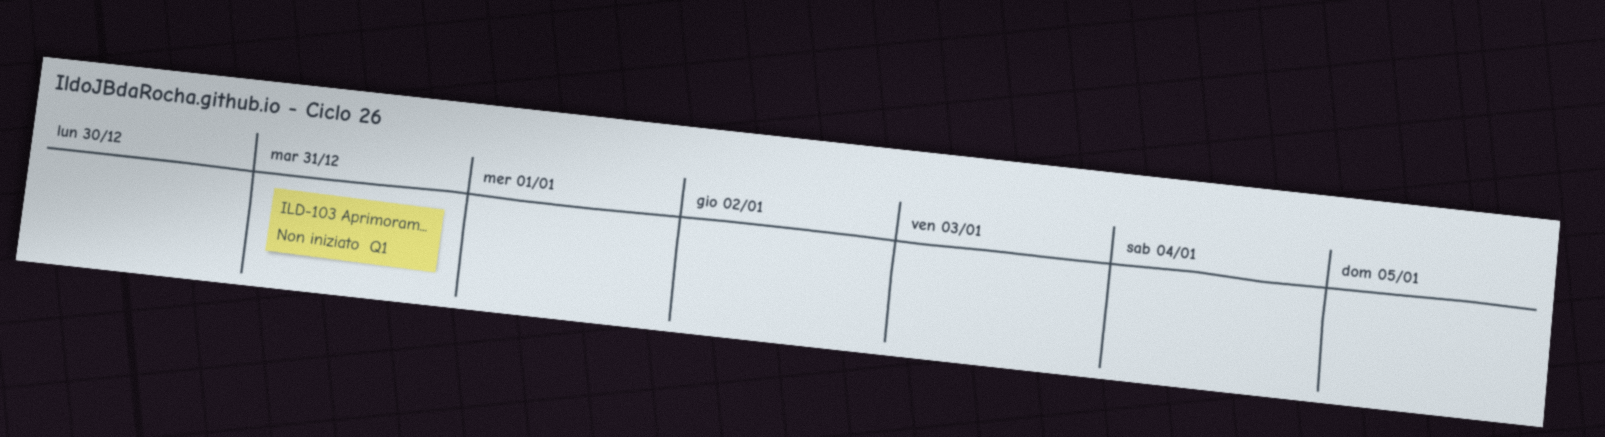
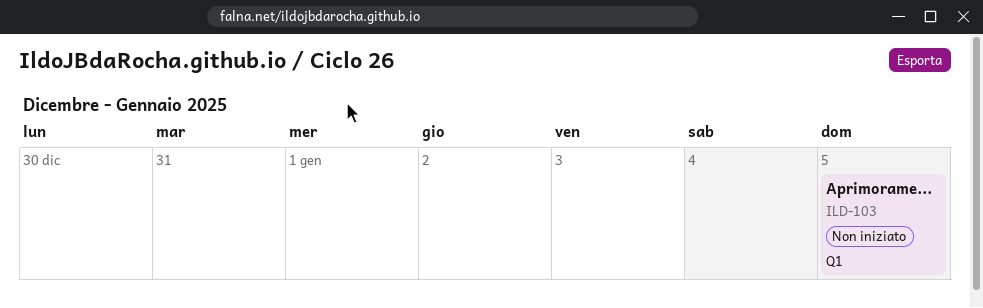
ILD-103, due: Dec 31 -> Jan 5

